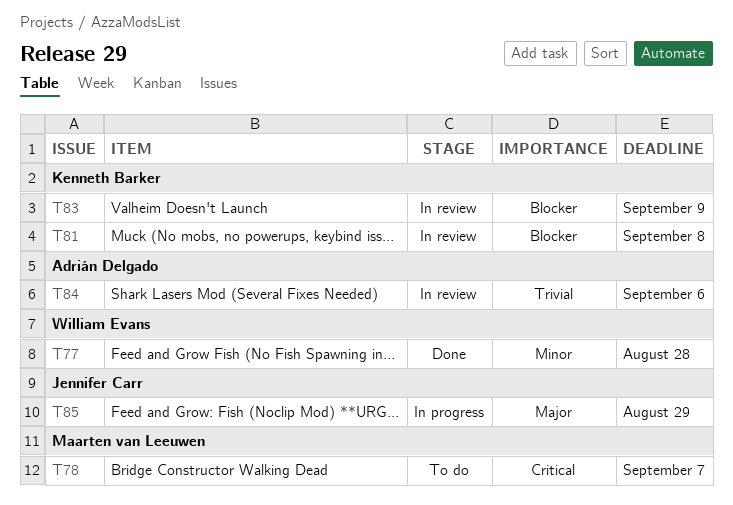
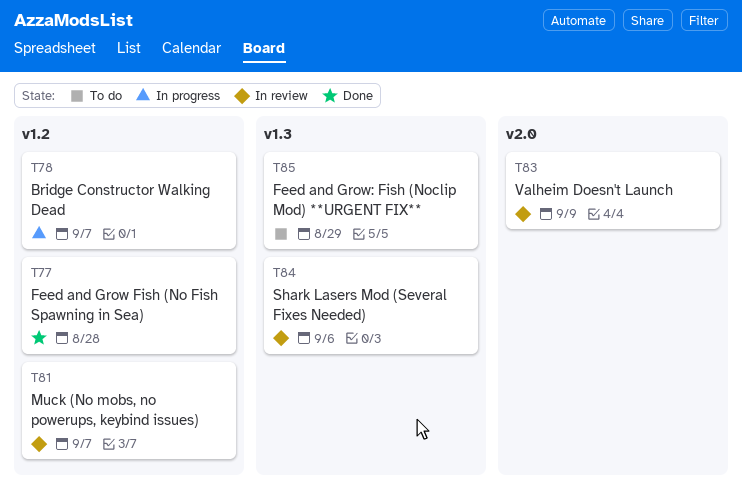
T78, status: To do -> In progress
T81, due: Sep 8 -> Sep 7
T85, status: In progress -> To do

